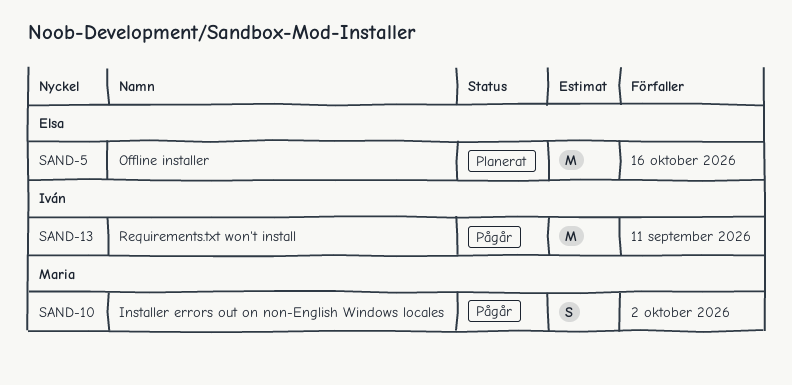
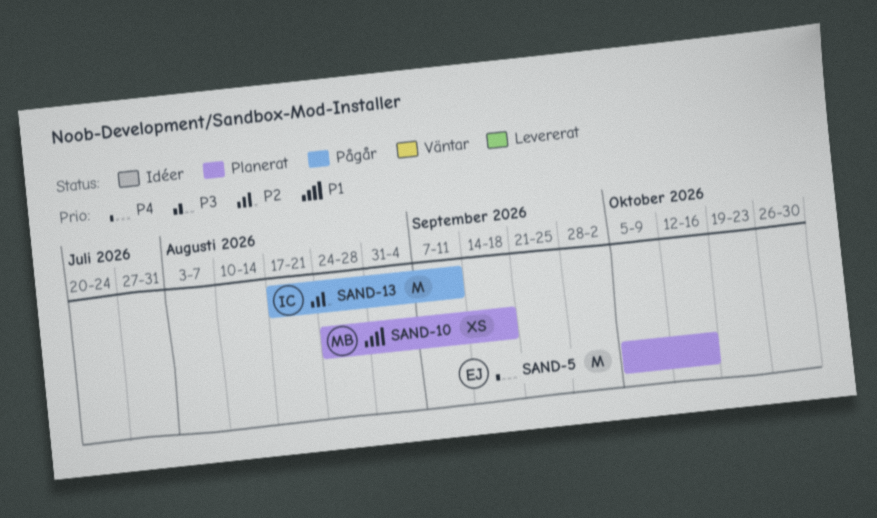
SAND-10, status: Pågår -> Planerat
SAND-10, estimate: S -> XS
SAND-10, due: Oct 2 -> Sep 18

